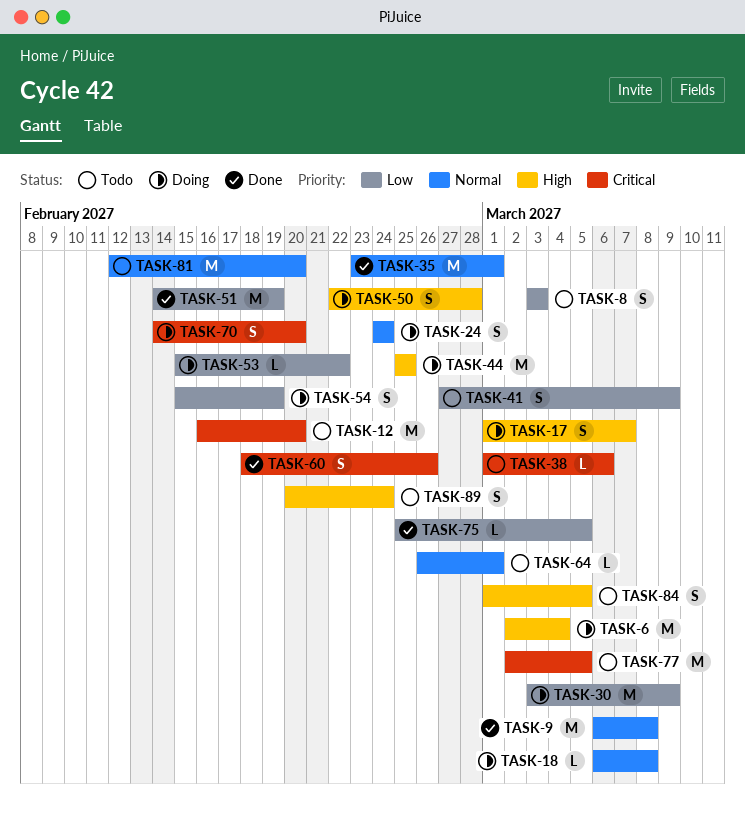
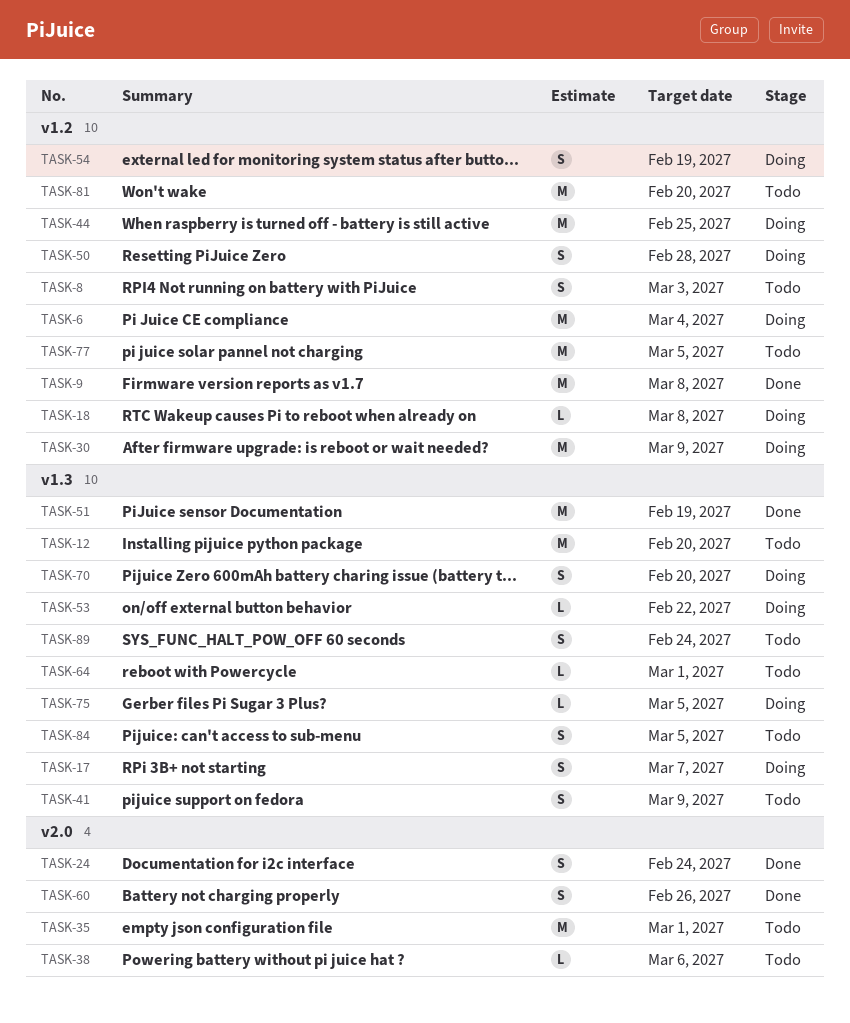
TASK-24, status: Doing -> Done
TASK-35, status: Done -> Todo
TASK-75, status: Done -> Doing

